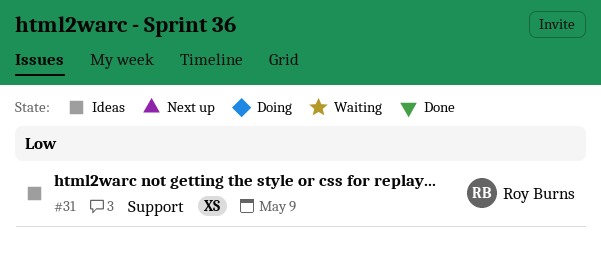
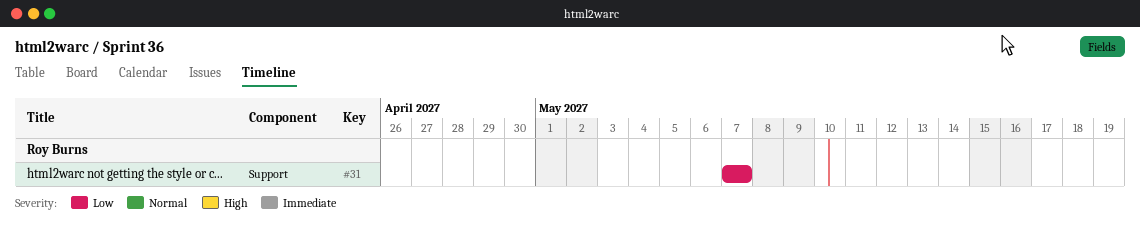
#31, due: May 9 -> May 7

